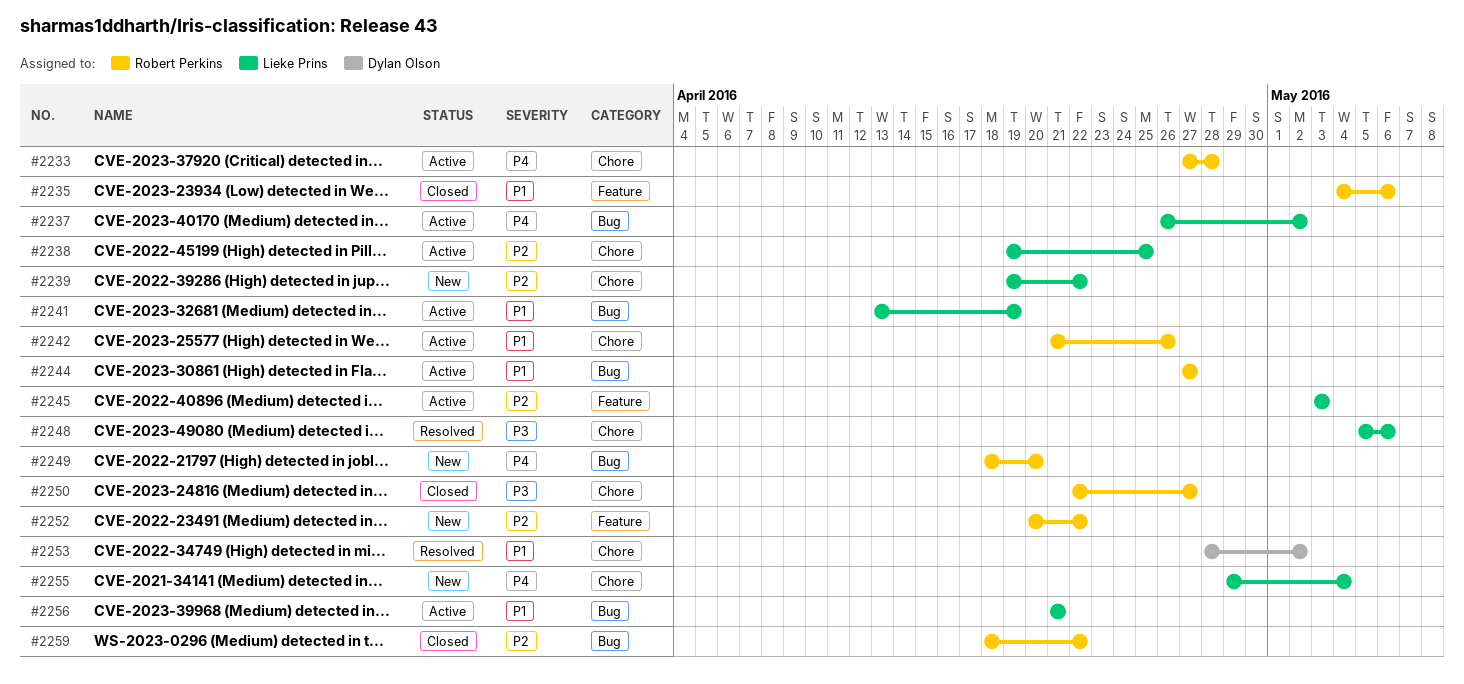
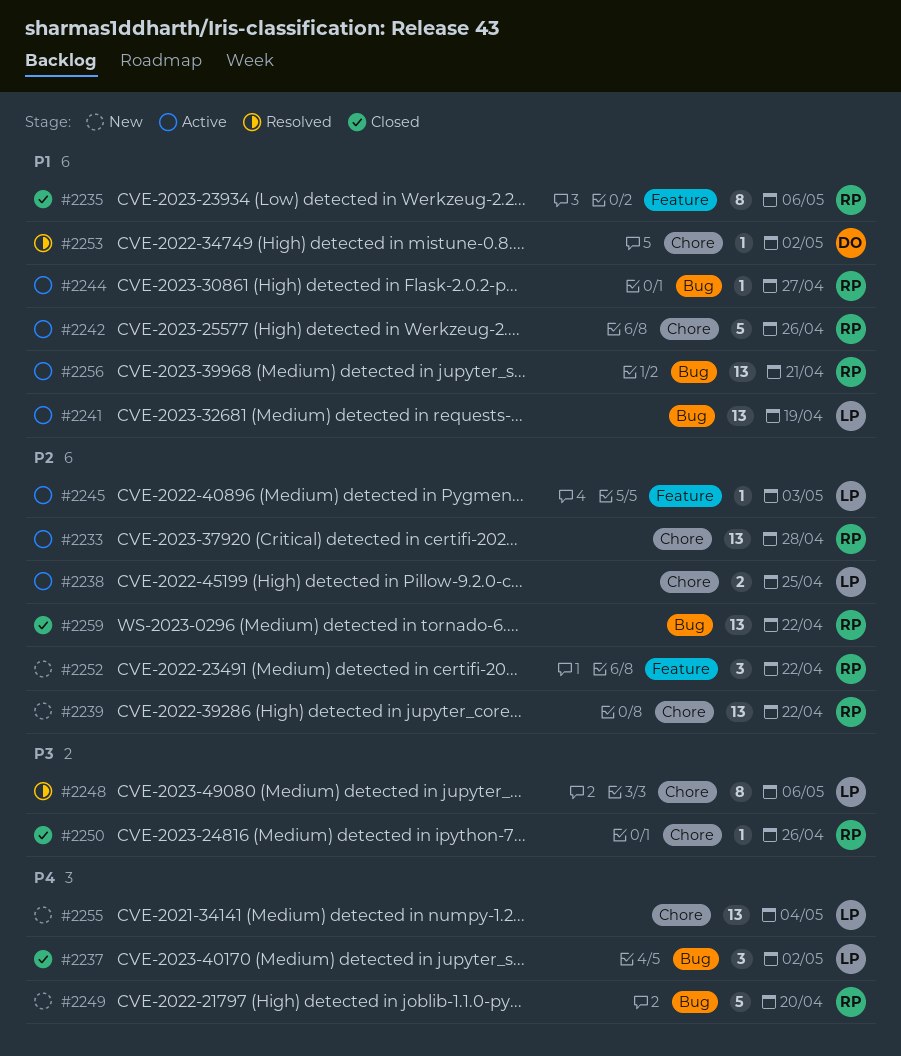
#2233, priority: P4 -> P2
#2237, status: Active -> Closed
#2239, owner: Lieke Prins -> Robert Perkins
#2250, due: Apr 27 -> Apr 26
#2256, owner: Lieke Prins -> Robert Perkins

